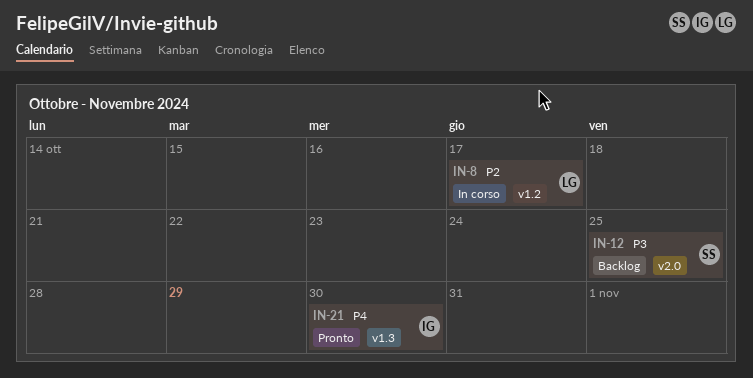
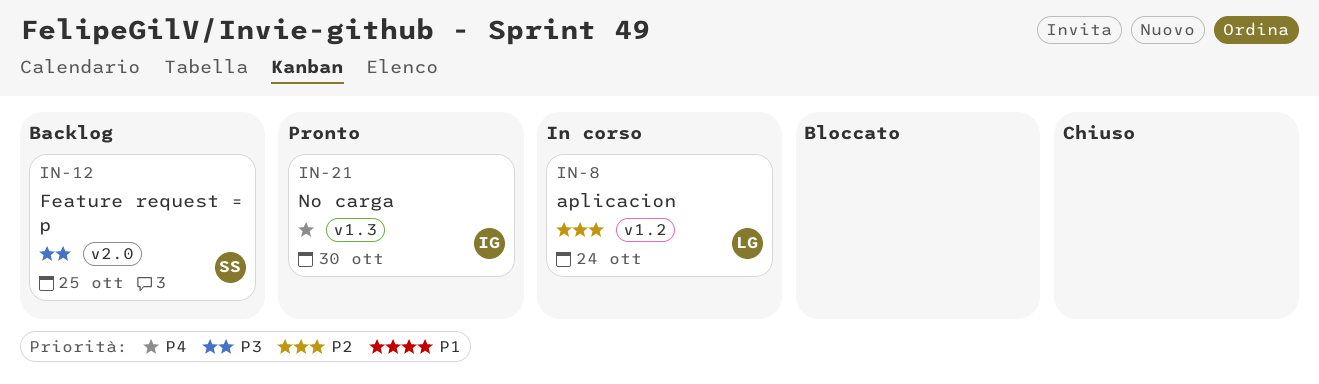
IN-8, due: Oct 17 -> Oct 24

